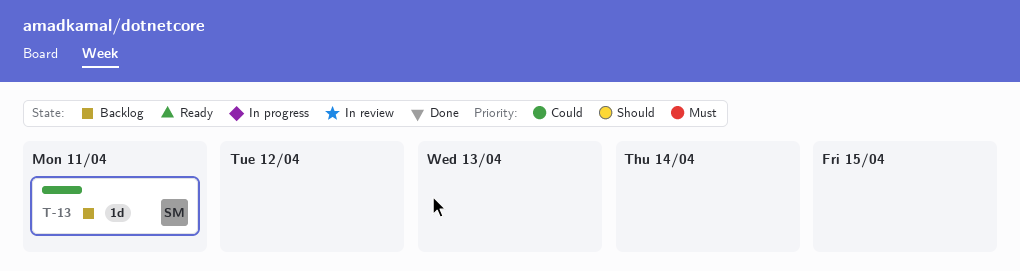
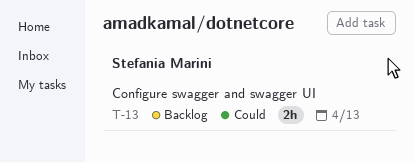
T-13, estimate: 1d -> 2h
T-13, due: Apr 11 -> Apr 13

